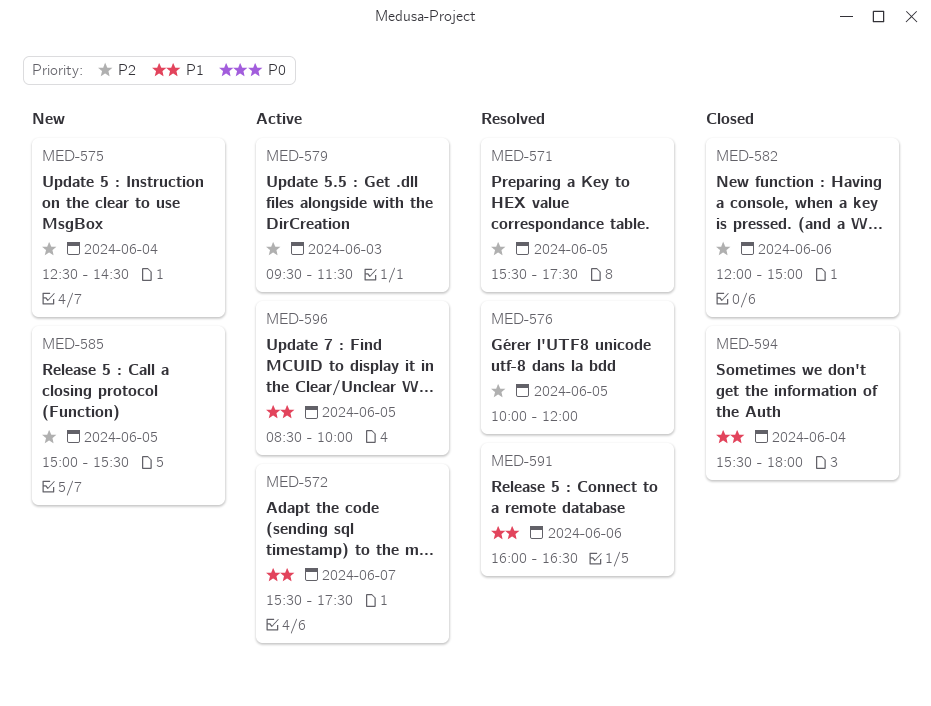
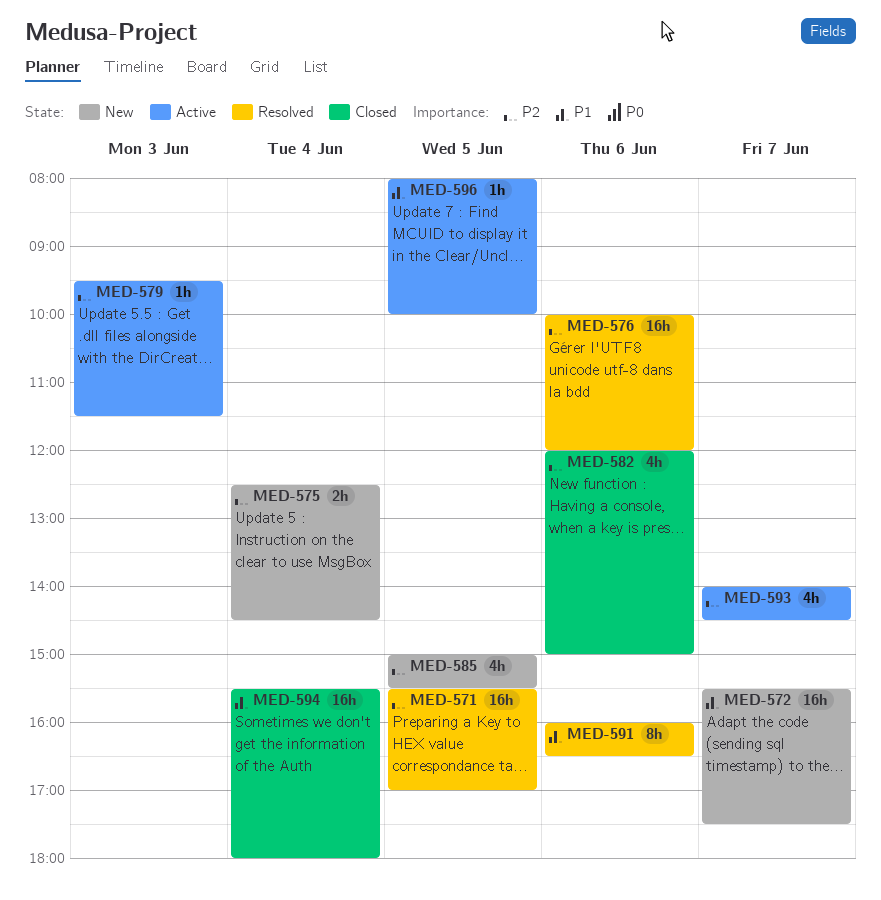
MED-571, ends: 17:30 -> 17:00
MED-572, status: Active -> New
MED-576, day: Jun 5 -> Jun 6
MED-593: none -> present
MED-596, begins: 08:30 -> 08:00

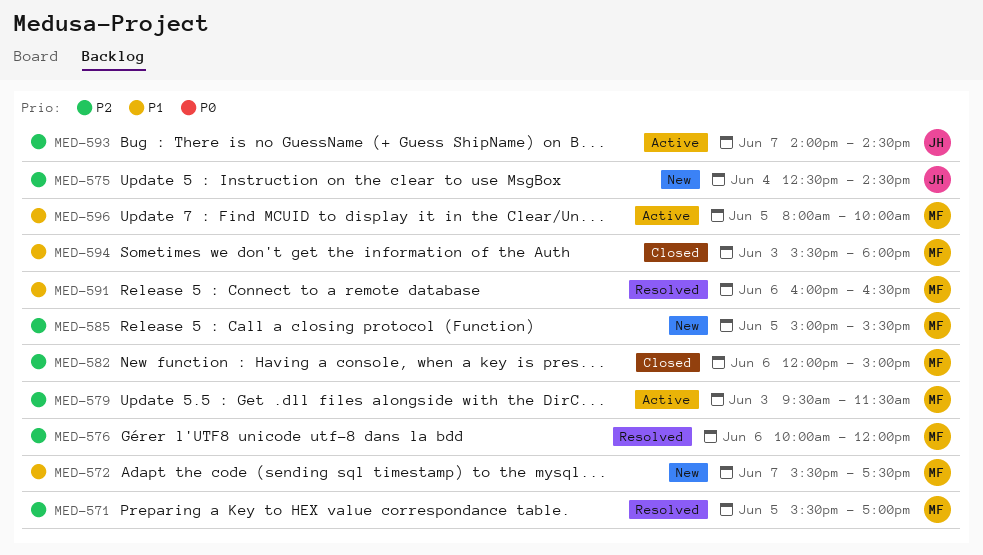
MED-594, day: Jun 4 -> Jun 3

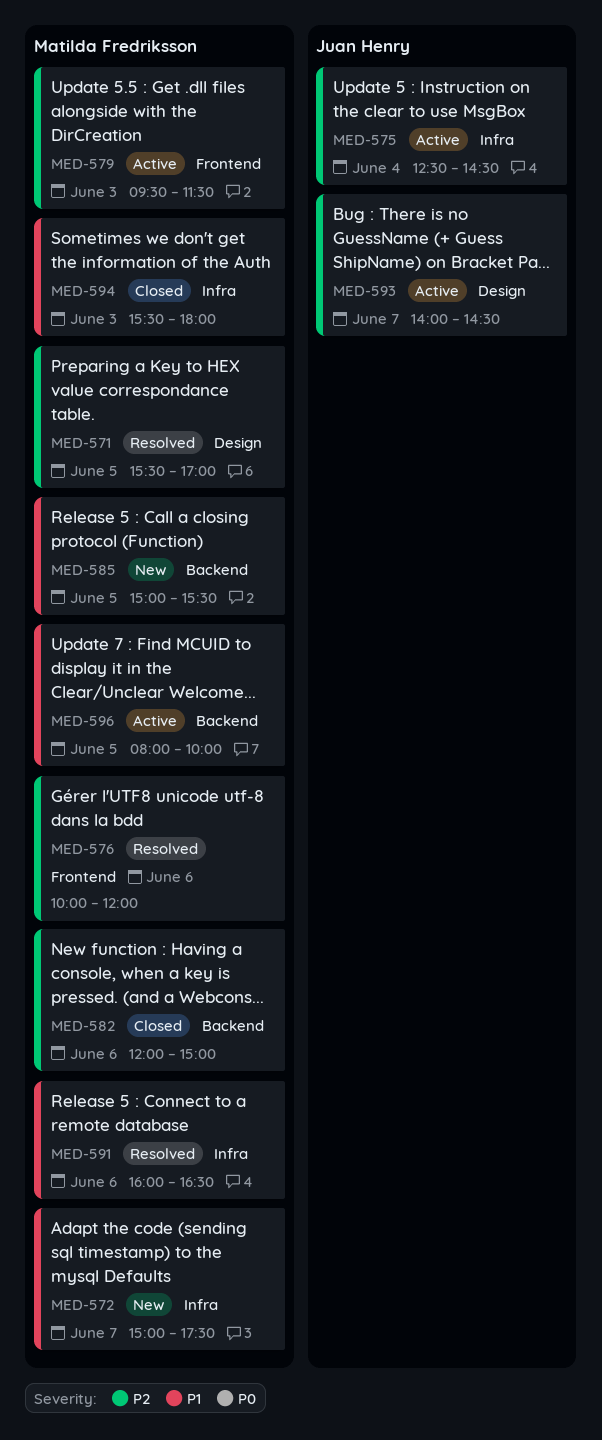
MED-572, begins: 15:30 -> 15:00
MED-575, status: New -> Active
MED-585, priority: P2 -> P1

